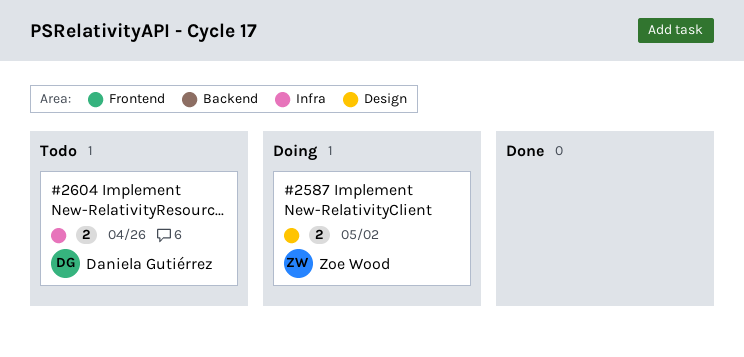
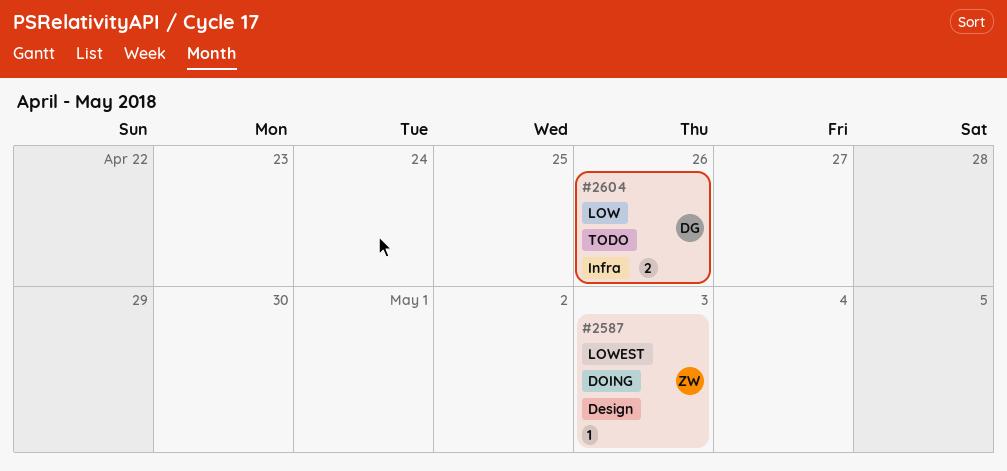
#2587, estimate: 2 -> 1
#2587, due: May 2 -> May 3

